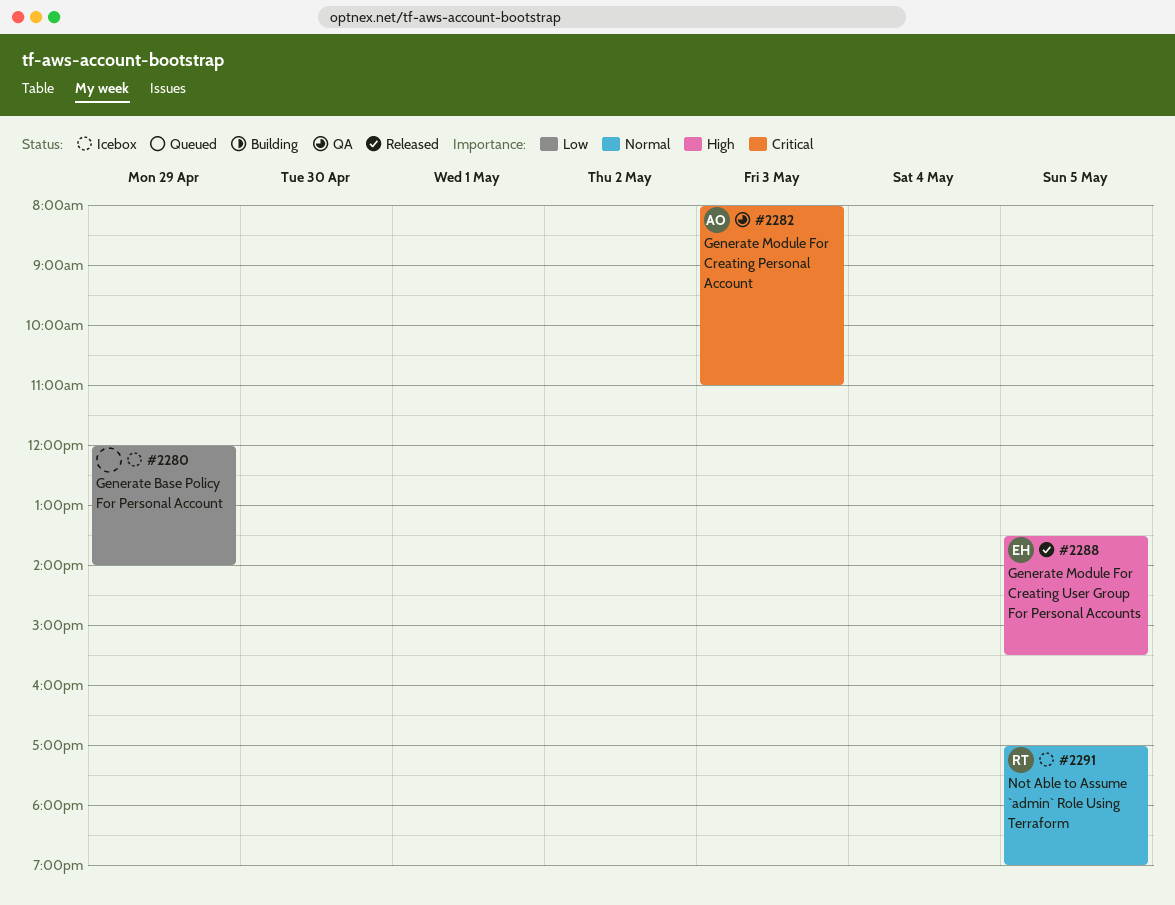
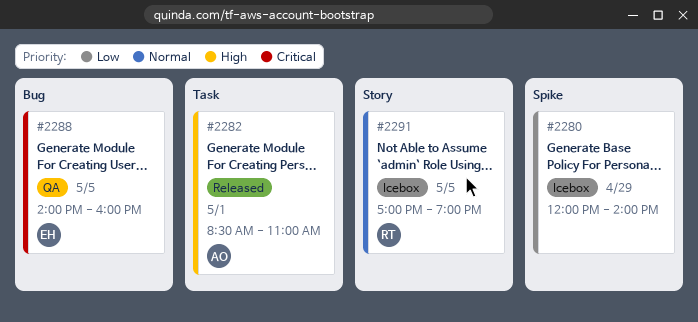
#2282, status: QA -> Released
#2282, priority: Critical -> High
#2282, day: May 3 -> May 1
#2282, begins: 08:00 -> 08:30
#2288, status: Released -> QA
#2288, priority: High -> Critical
#2288, begins: 13:30 -> 14:00
#2288, ends: 15:30 -> 16:00

